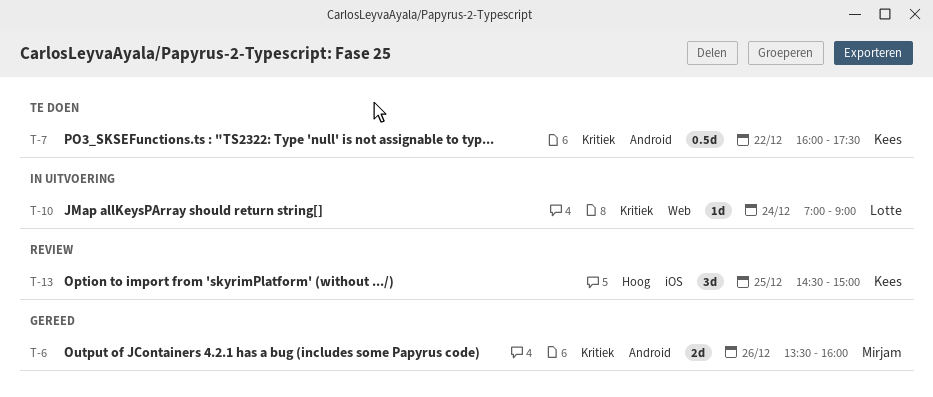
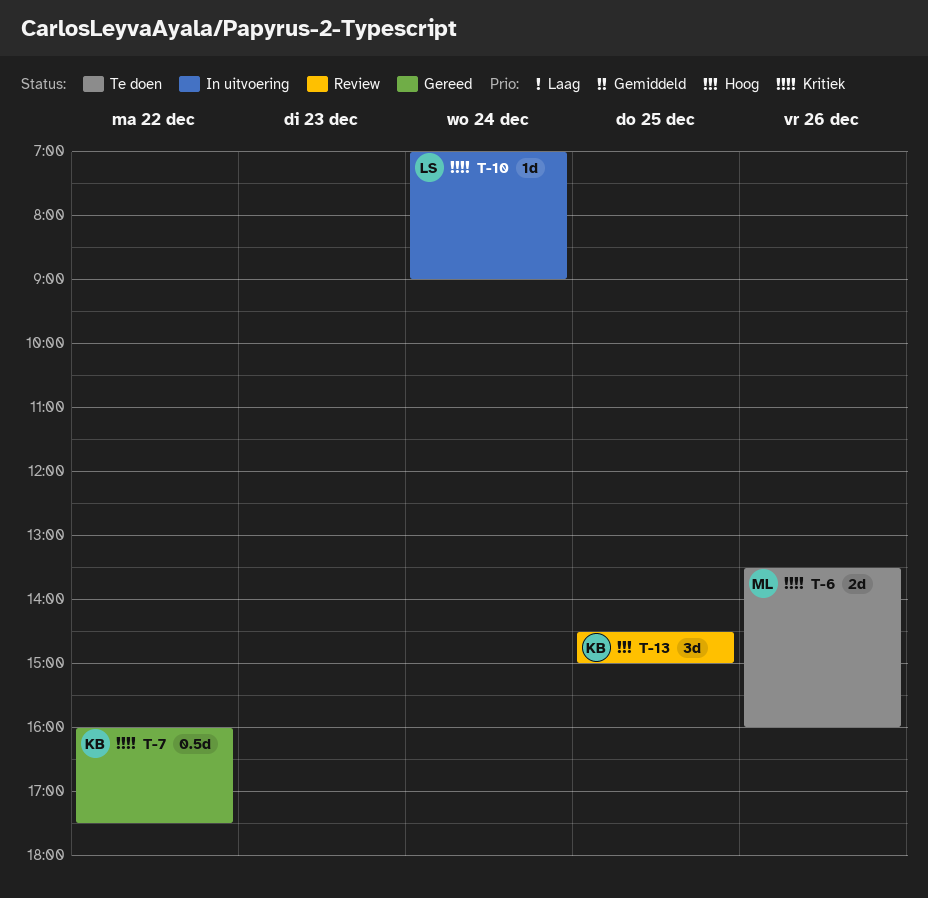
T-6, status: Gereed -> Te doen
T-7, status: Te doen -> Gereed

